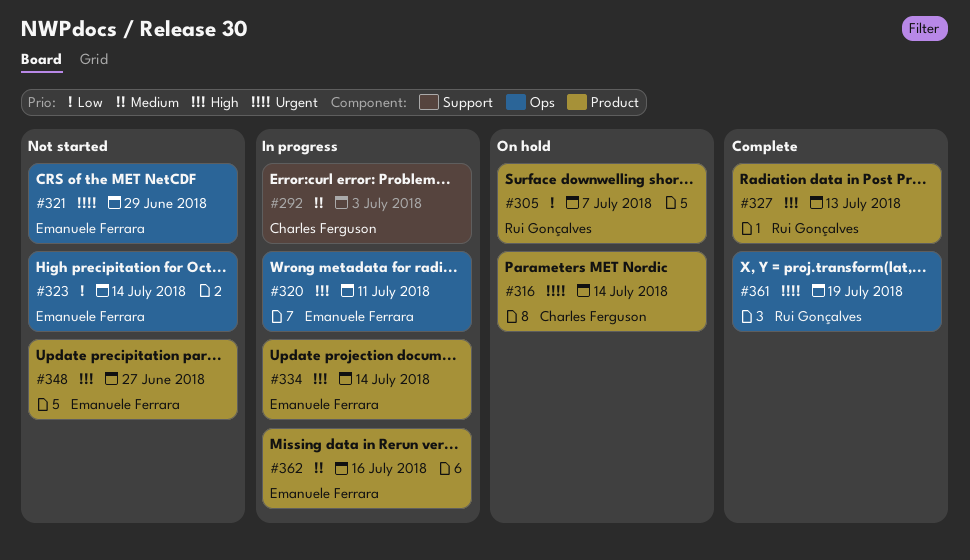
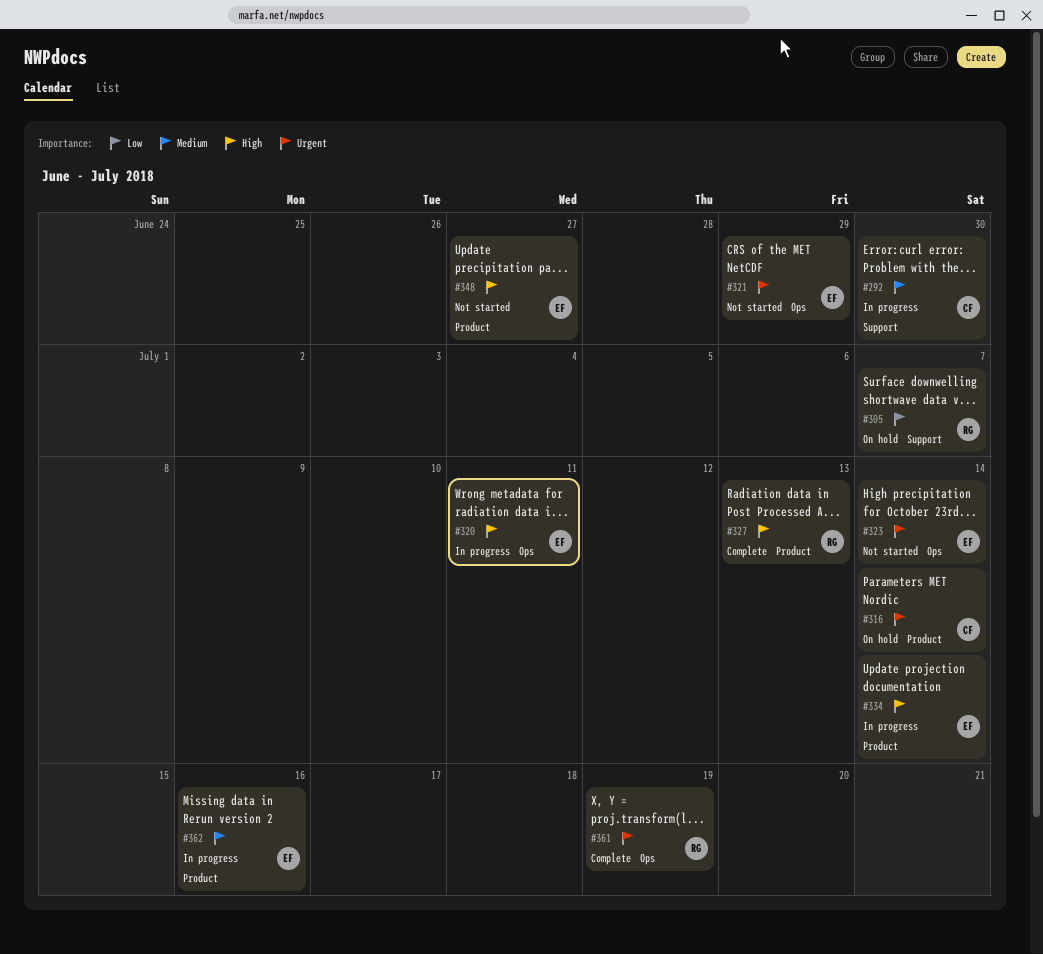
#292, due: Jul 3 -> Jun 30
#305, label: Product -> Support
#323, priority: Low -> Urgent

